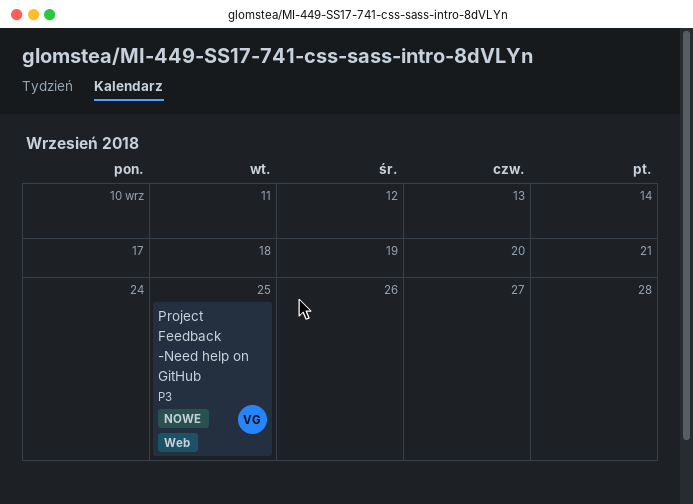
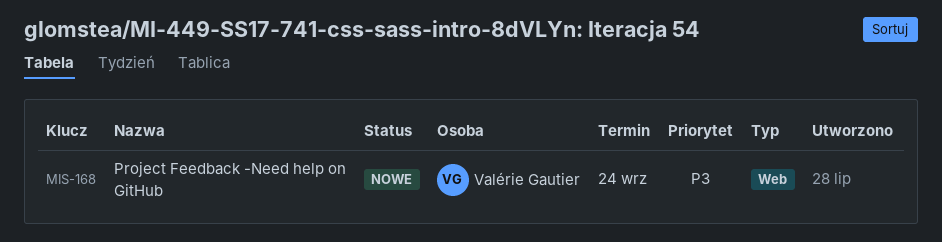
Project Feedback -Need help on GitHub, due: Sep 25 -> Sep 24

